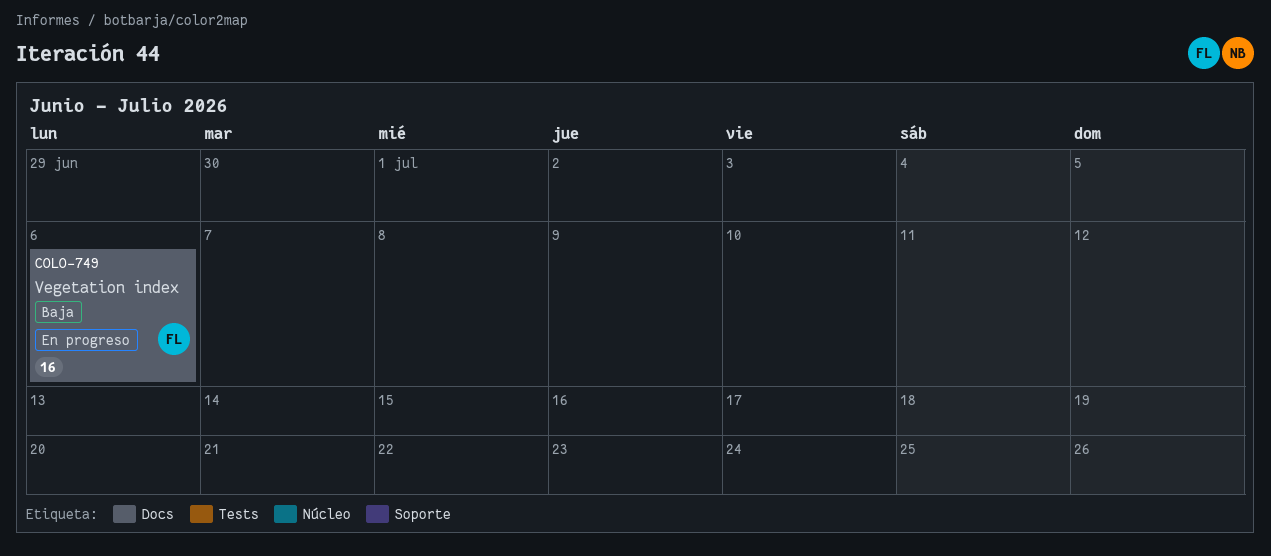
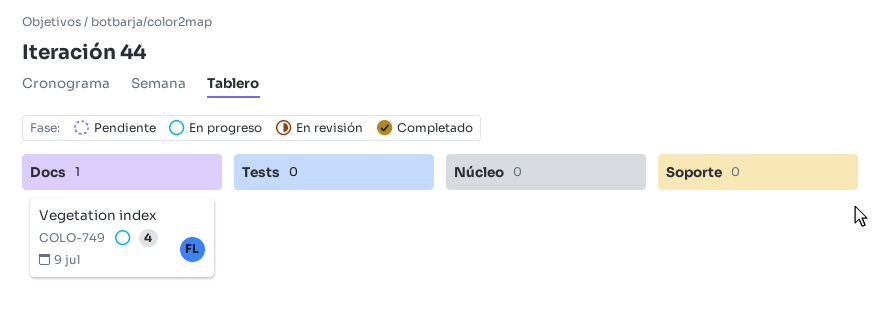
COLO-749, estimate: 16 -> 4
COLO-749, due: Jul 6 -> Jul 9

